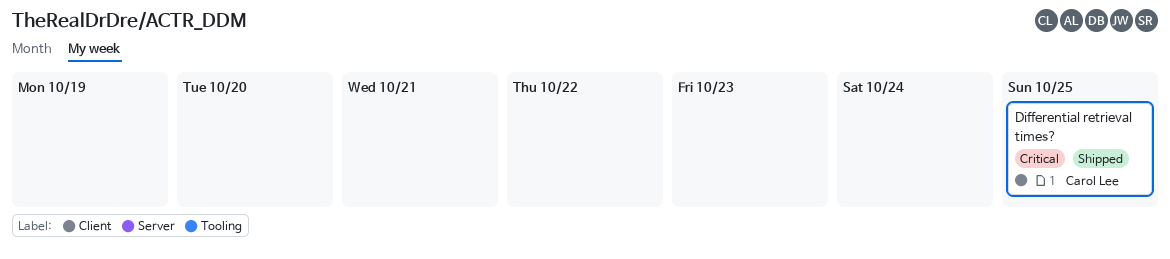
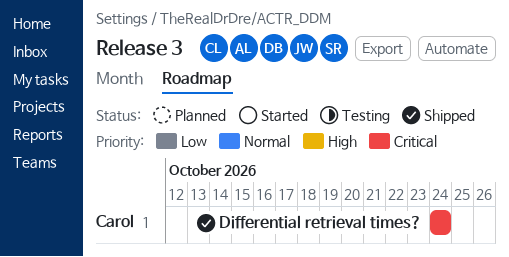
Differential retrieval times?, due: Oct 25 -> Oct 24

